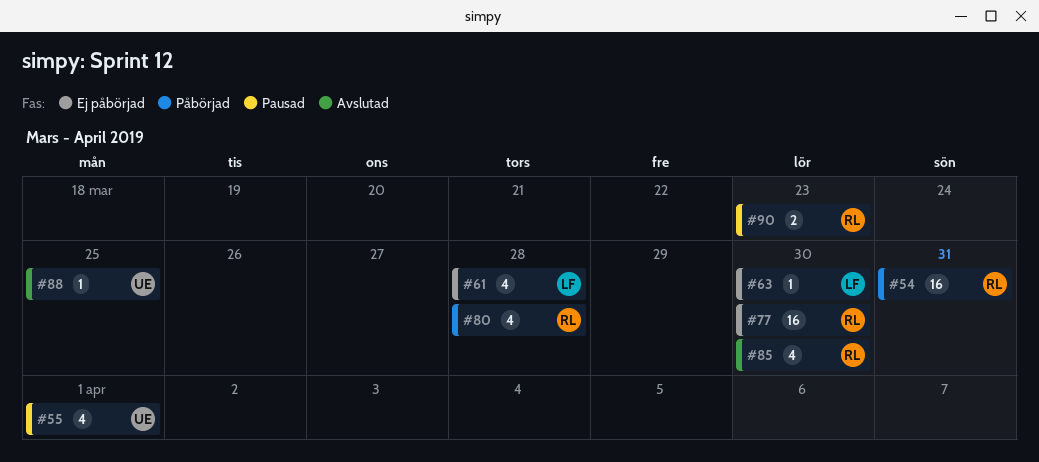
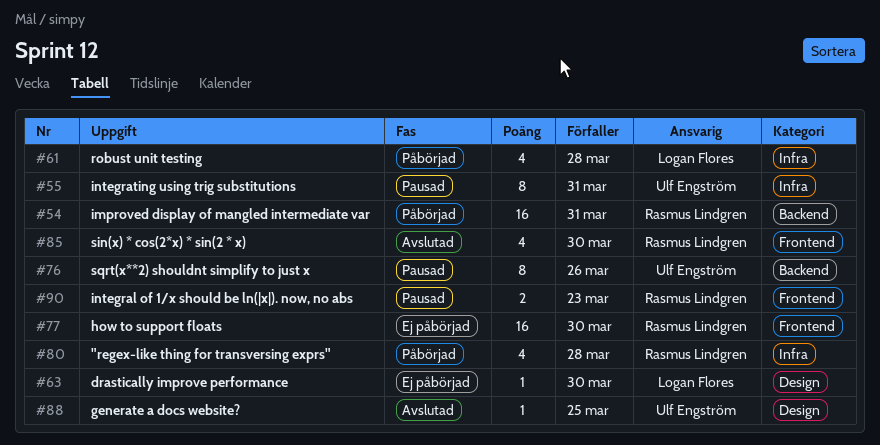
#55, estimate: 4 -> 8
#55, due: Apr 1 -> Mar 31
#61, status: Ej påbörjad -> Påbörjad
#76: none -> present

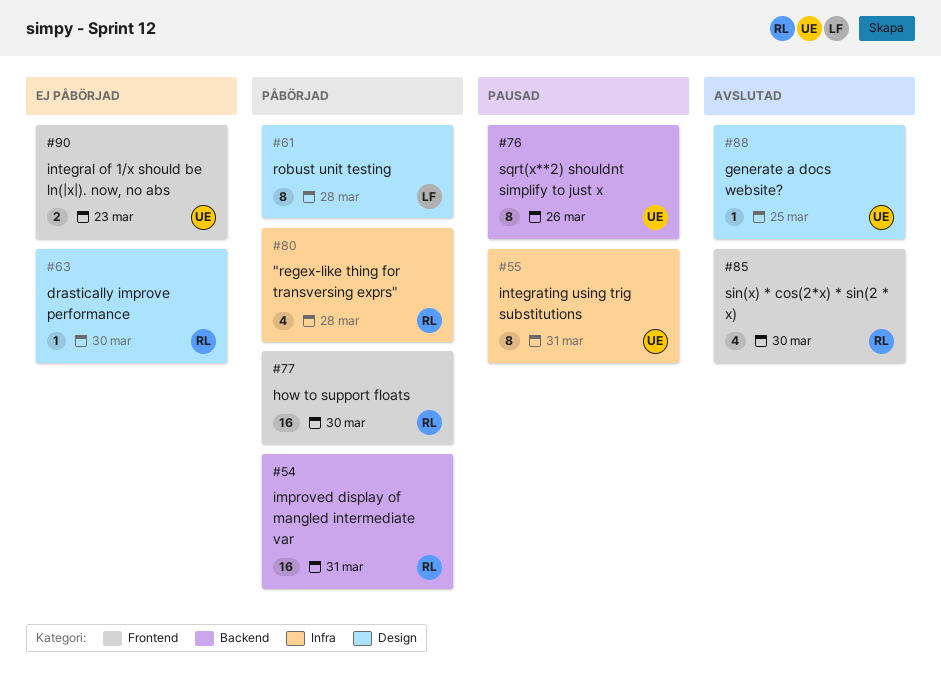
#61, label: Infra -> Design
#61, estimate: 4 -> 8
#63, owner: Logan Flores -> Rasmus Lindgren
#77, status: Ej påbörjad -> Påbörjad
#90, status: Pausad -> Ej påbörjad
#90, owner: Rasmus Lindgren -> Ulf Engström

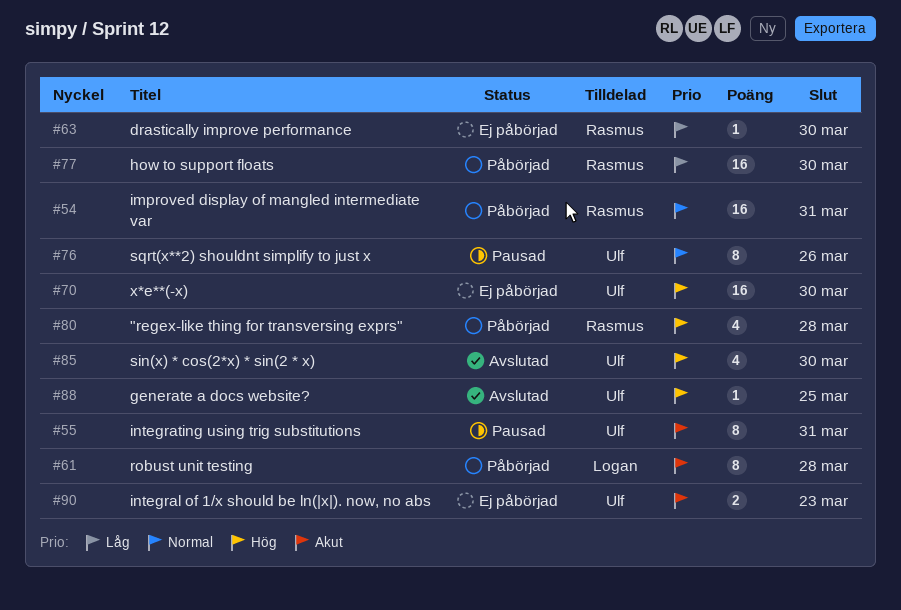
#70: none -> present
#85, owner: Rasmus -> Ulf

